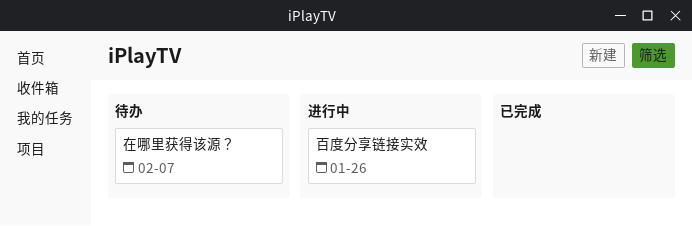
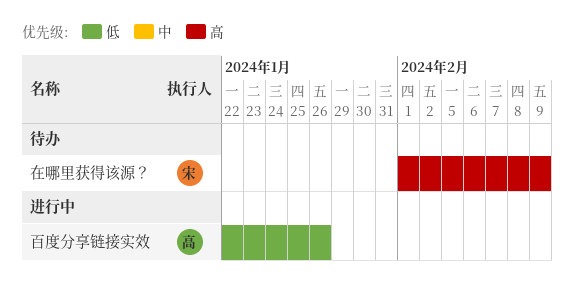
在哪里获得该源？, due: Feb 7 -> Feb 9

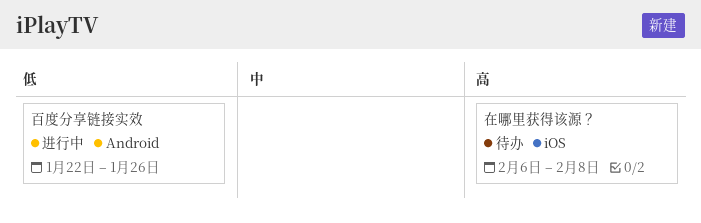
在哪里获得该源？, start: Feb 1 -> Feb 6
在哪里获得该源？, due: Feb 9 -> Feb 8

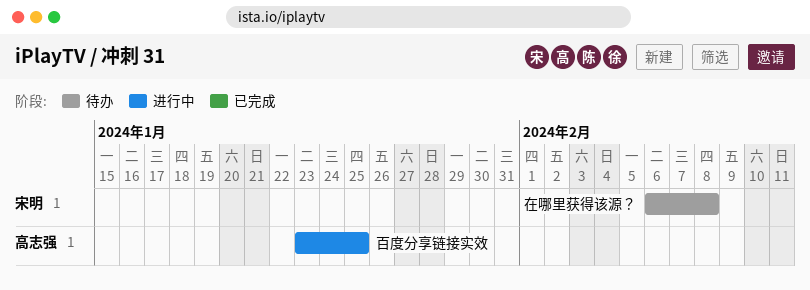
百度分享链接实效, start: Jan 22 -> Jan 23
百度分享链接实效, due: Jan 26 -> Jan 25

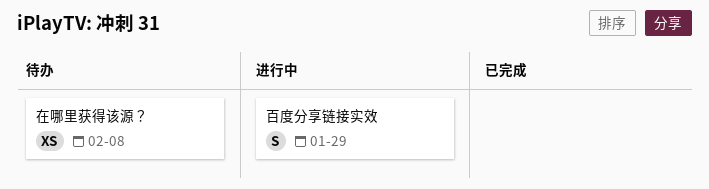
百度分享链接实效, due: Jan 25 -> Jan 29

